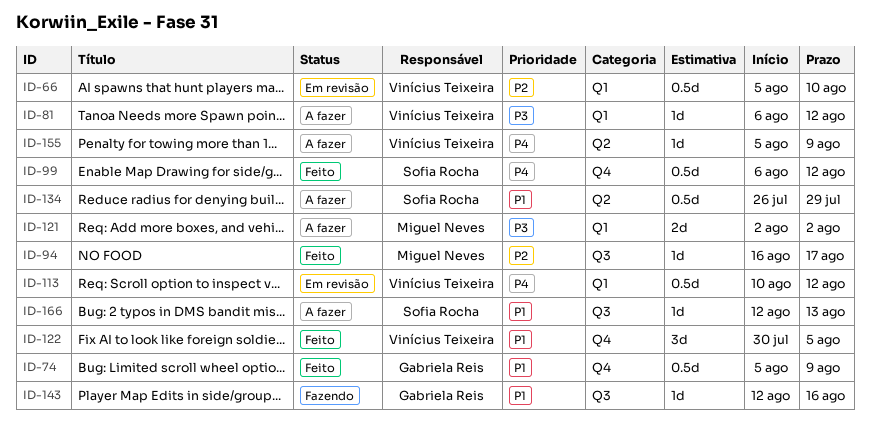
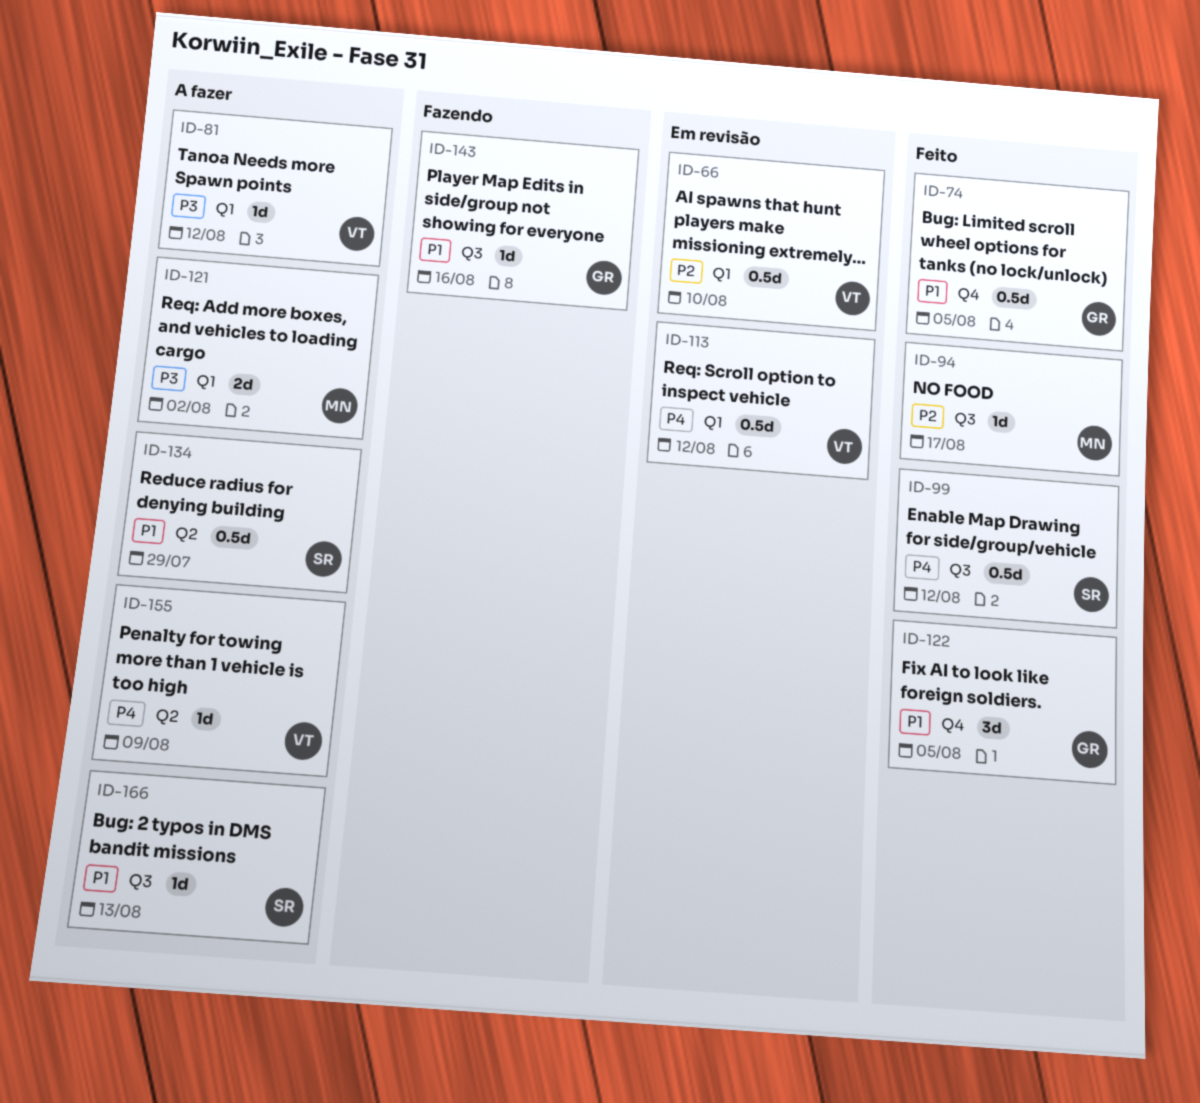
ID-74, due: Aug 9 -> Aug 5
ID-99, label: Q4 -> Q3
ID-122, owner: Vinícius Teixeira -> Gabriela Reis

